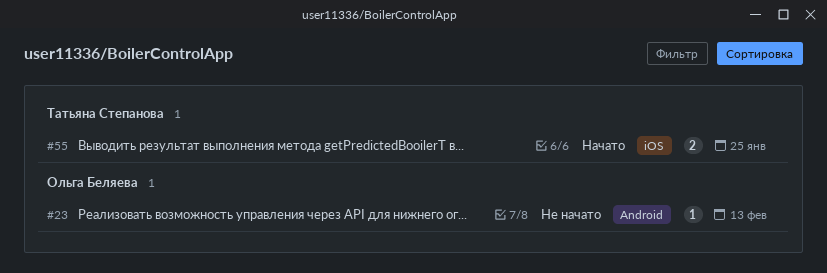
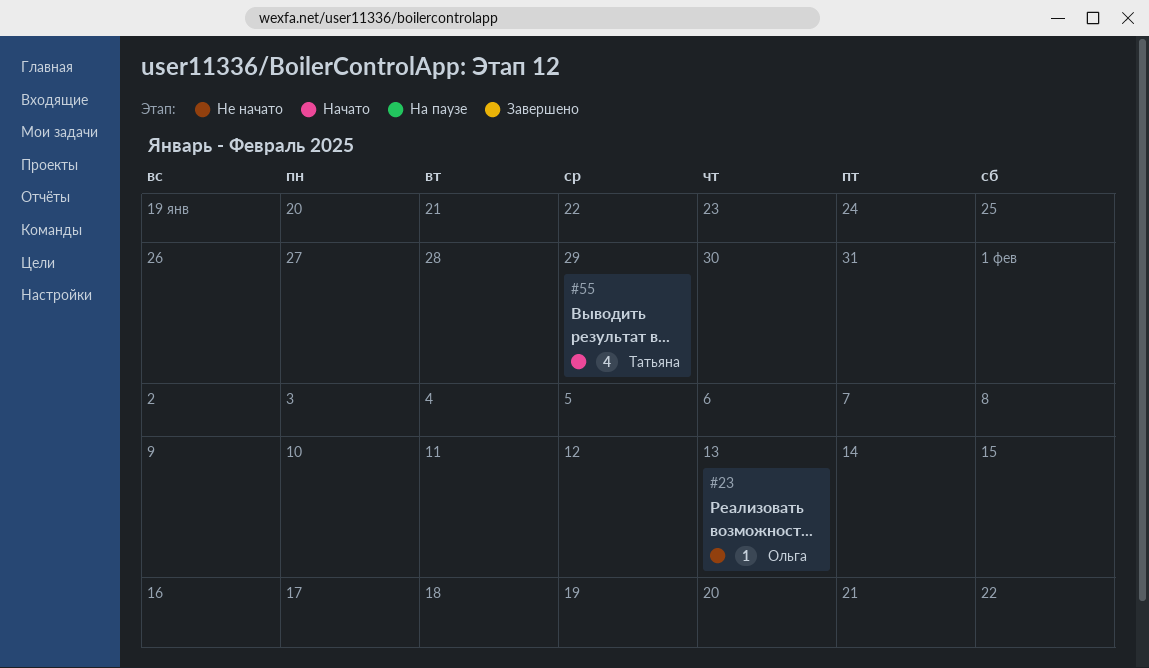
#55, estimate: 2 -> 4
#55, due: Jan 25 -> Jan 29

